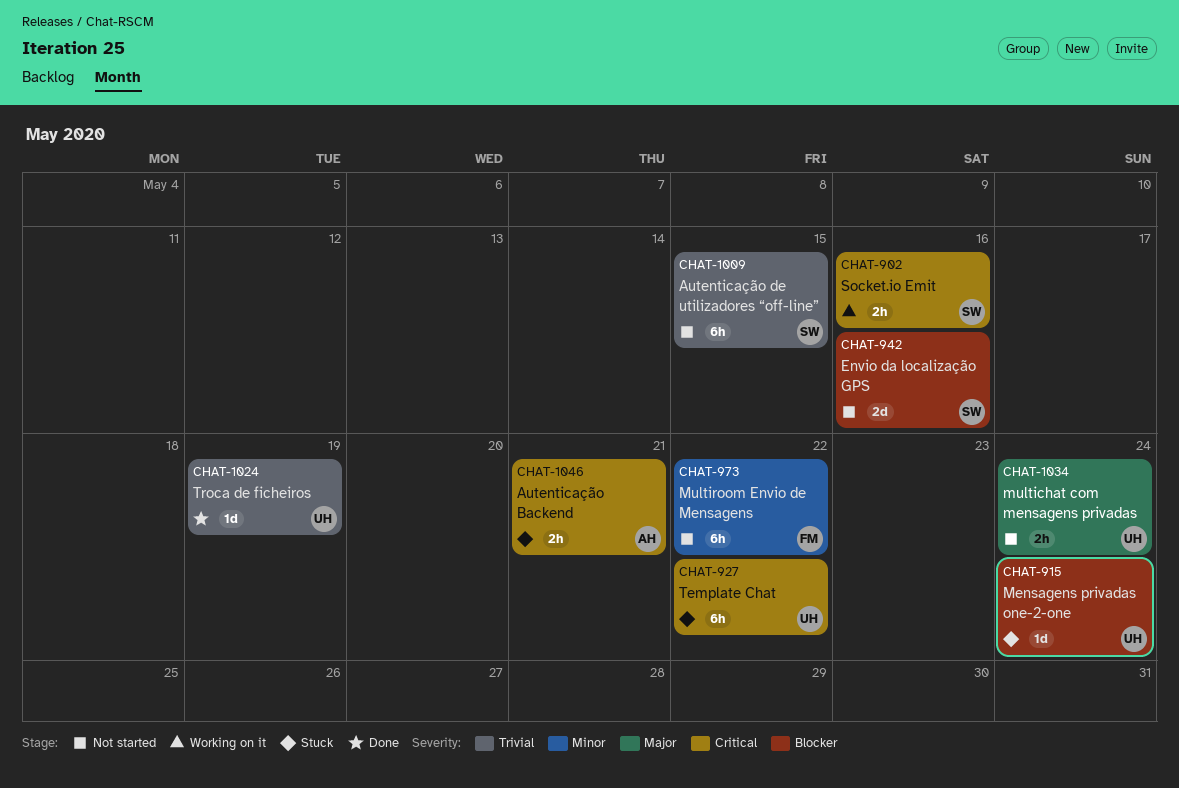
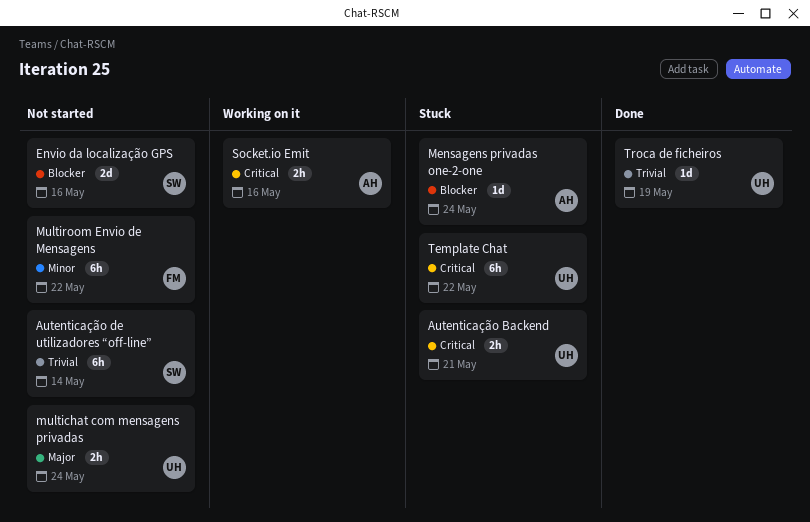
Autenticação Backend, owner: AH -> UH
Autenticação de utilizadores “off-line”, due: May 15 -> May 14
Mensagens privadas one-2-one, owner: UH -> AH
Socket.io Emit, owner: SW -> AH

